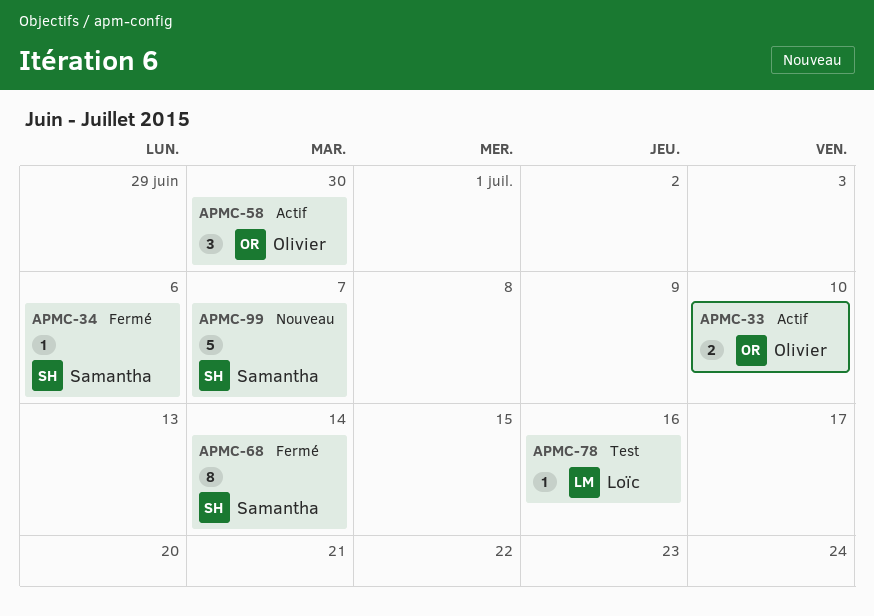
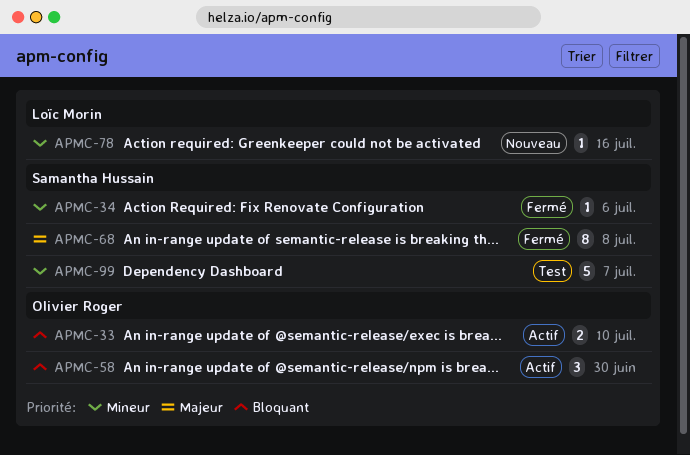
APMC-68, due: Jul 14 -> Jul 8
APMC-78, status: Test -> Nouveau
APMC-99, status: Nouveau -> Test

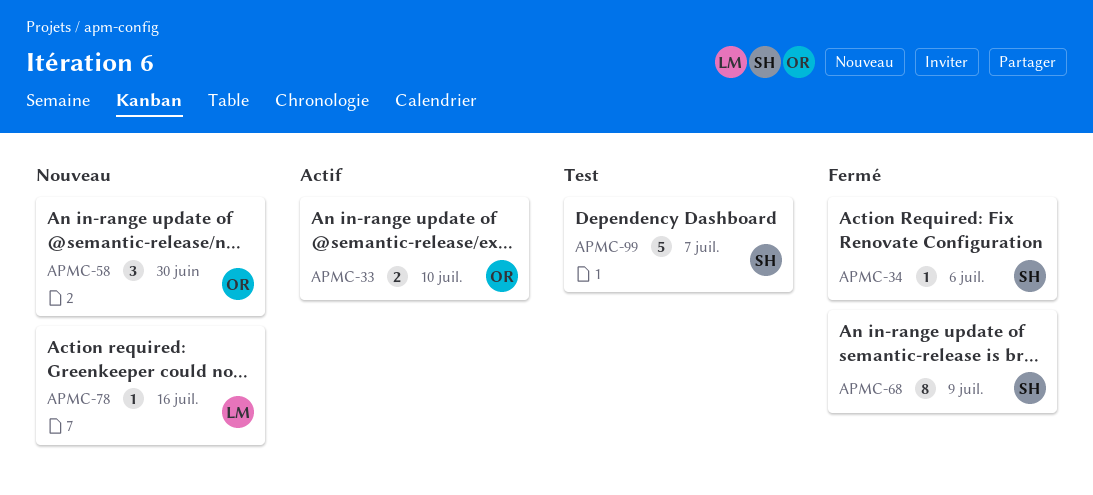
APMC-58, status: Actif -> Nouveau
APMC-68, due: Jul 8 -> Jul 9

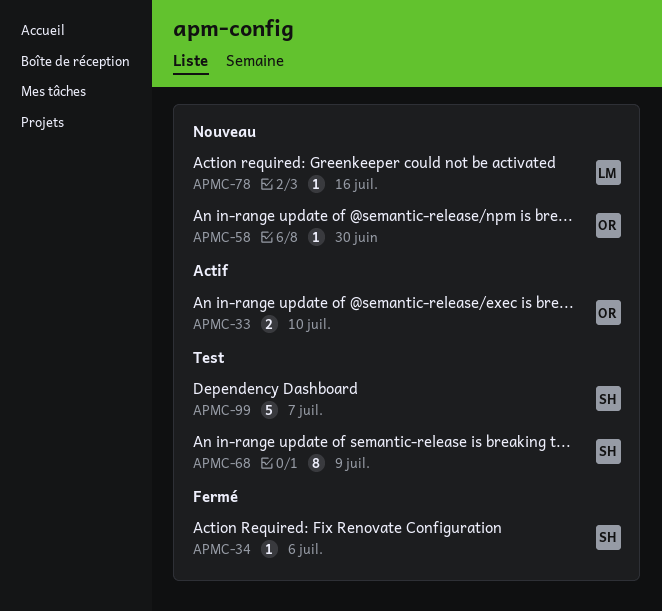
APMC-58, estimate: 3 -> 1
APMC-68, status: Fermé -> Test

